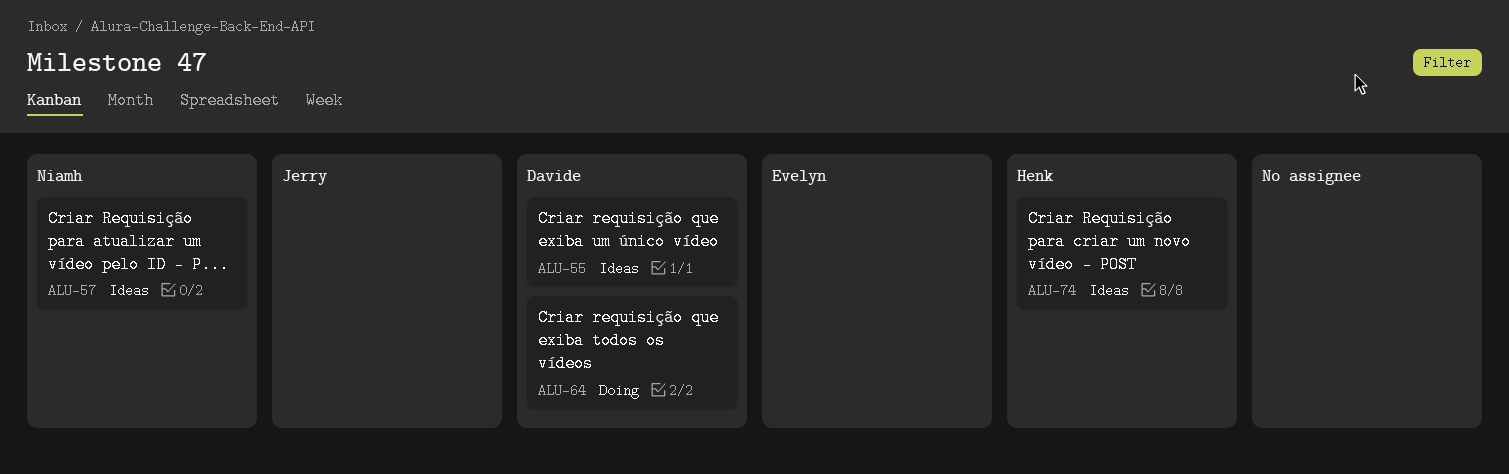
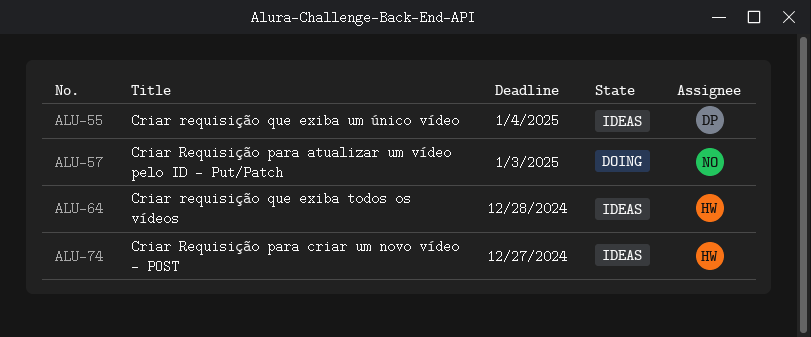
ALU-57, status: Ideas -> Doing
ALU-64, status: Doing -> Ideas
ALU-64, owner: Davide -> Henk

